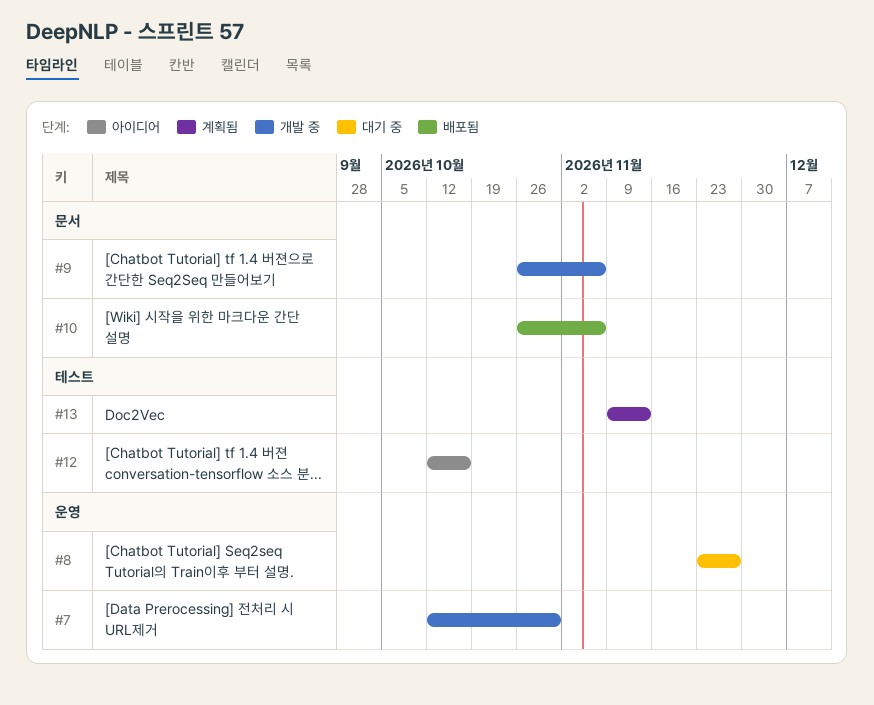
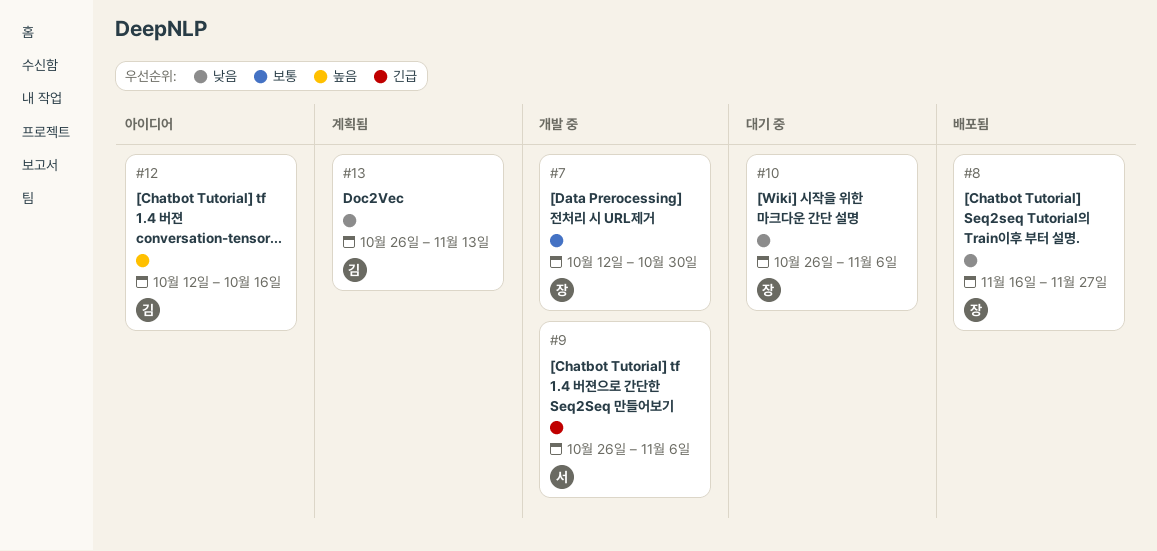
#8, status: 대기 중 -> 배포됨
#8, start: Nov 23 -> Nov 16
#10, status: 배포됨 -> 대기 중
#13, start: Nov 9 -> Oct 26

